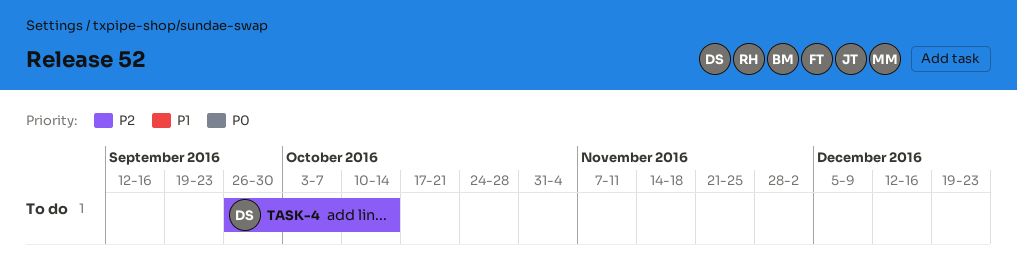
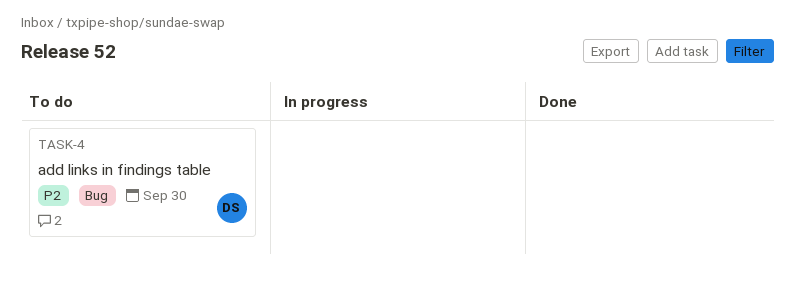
TASK-4, due: Oct 14 -> Sep 30

